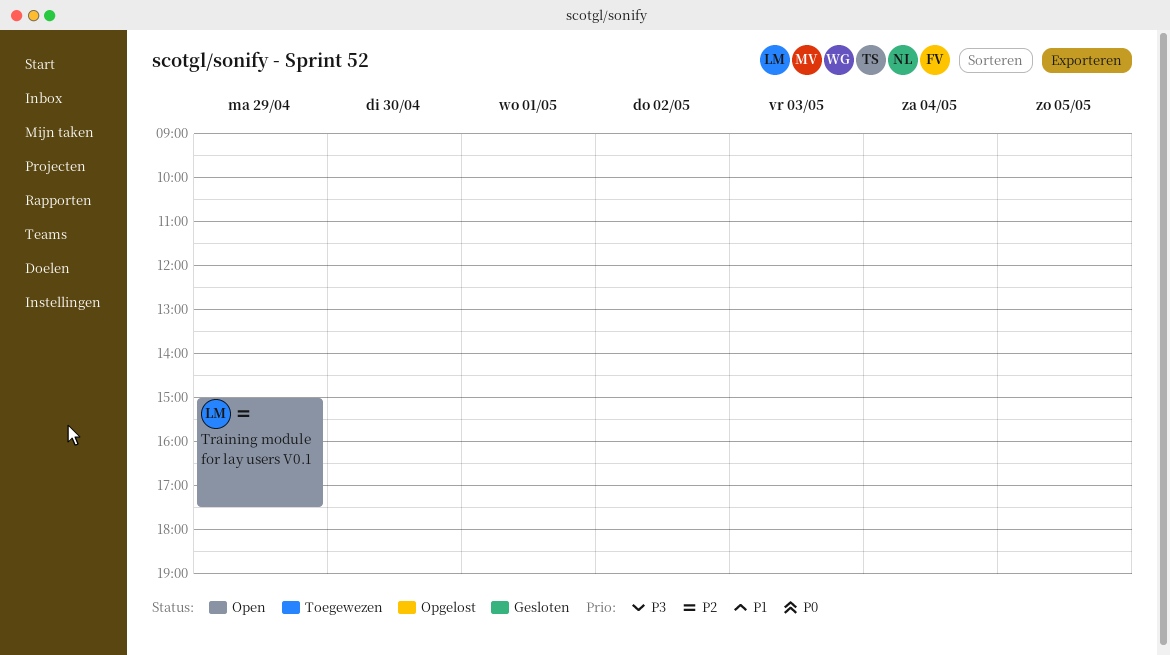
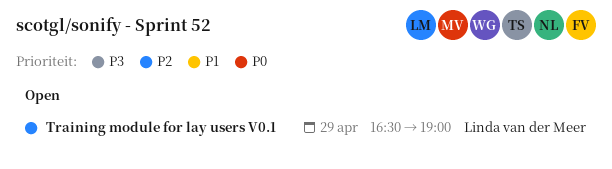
Training module for lay users V0.1, begins: 15:00 -> 16:30
Training module for lay users V0.1, ends: 17:30 -> 19:00

